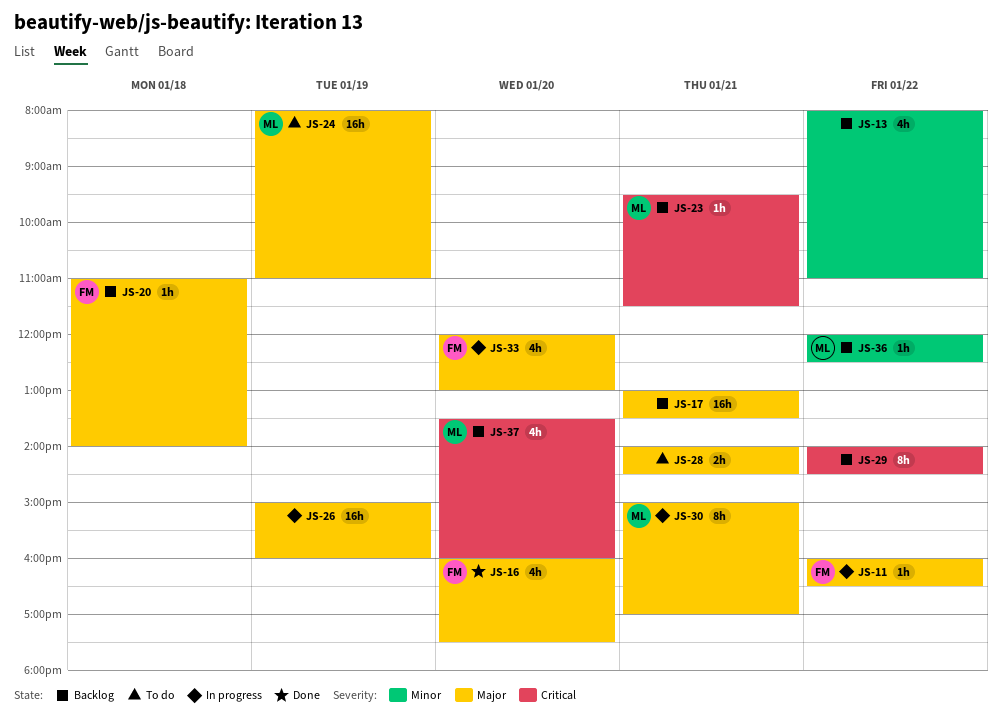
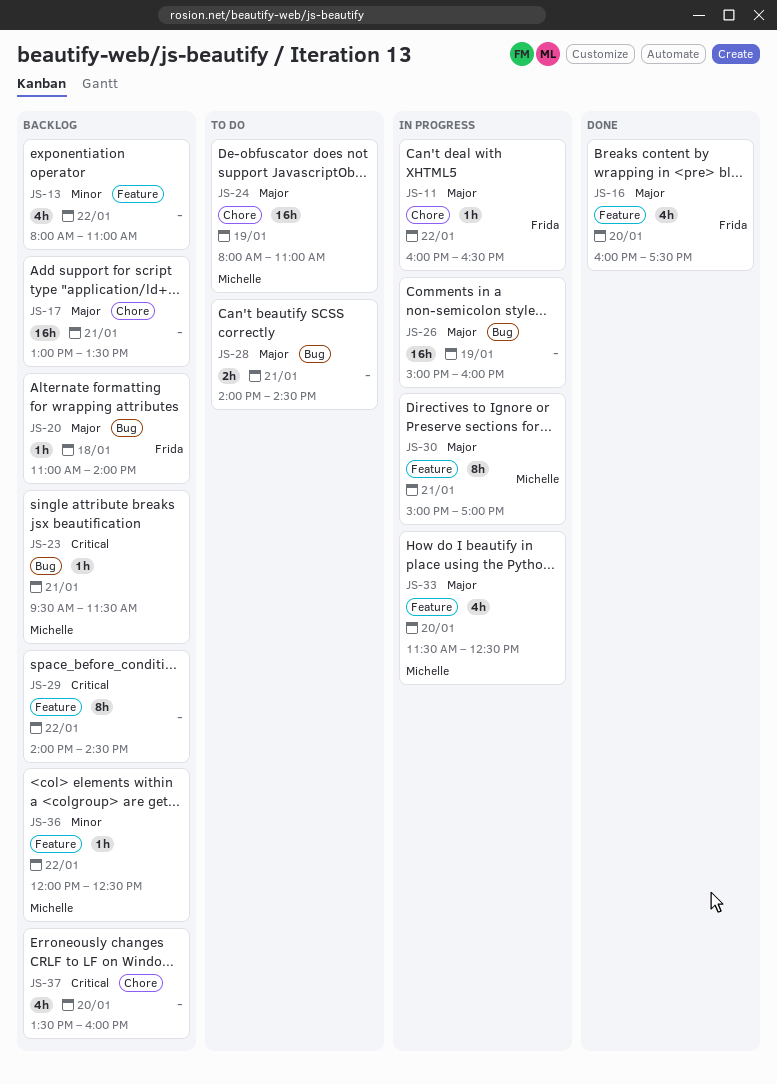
JS-33, owner: Frida -> Michelle
JS-33, begins: 12:00 -> 11:30
JS-33, ends: 13:00 -> 12:30
JS-37, owner: Michelle -> none

